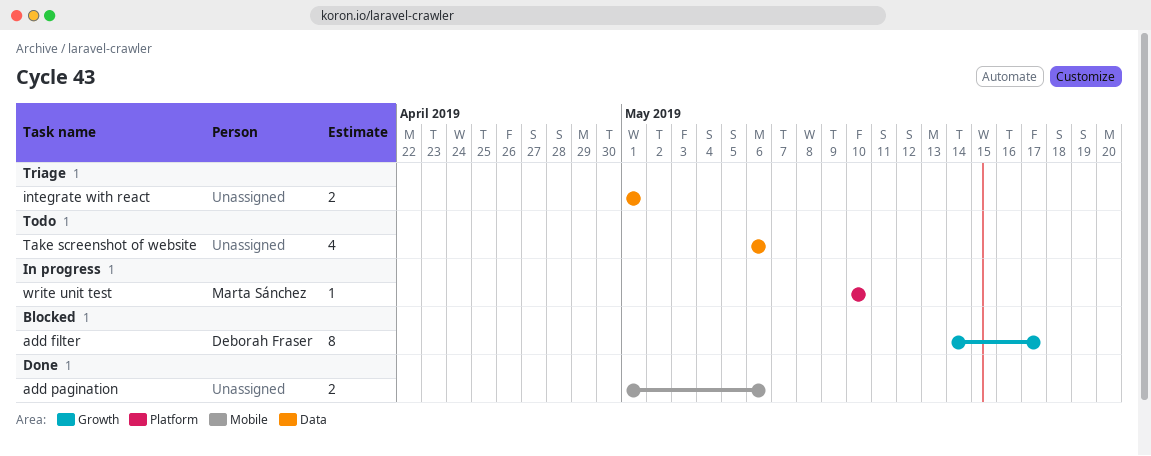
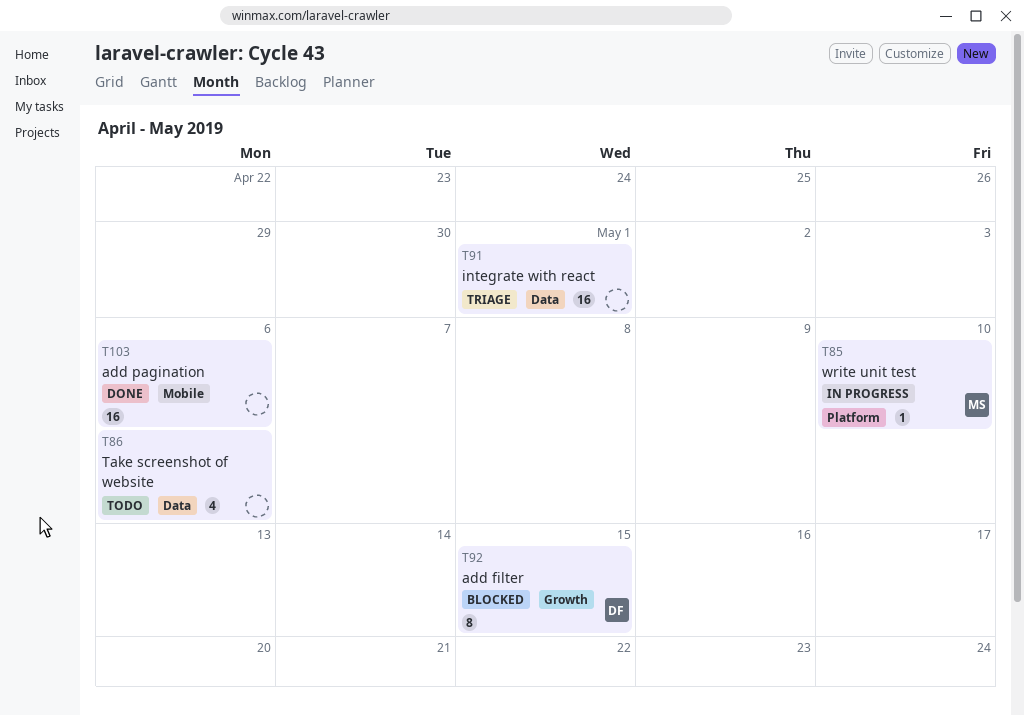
add filter, due: May 17 -> May 15
add pagination, estimate: 2 -> 16
integrate with react, estimate: 2 -> 16

